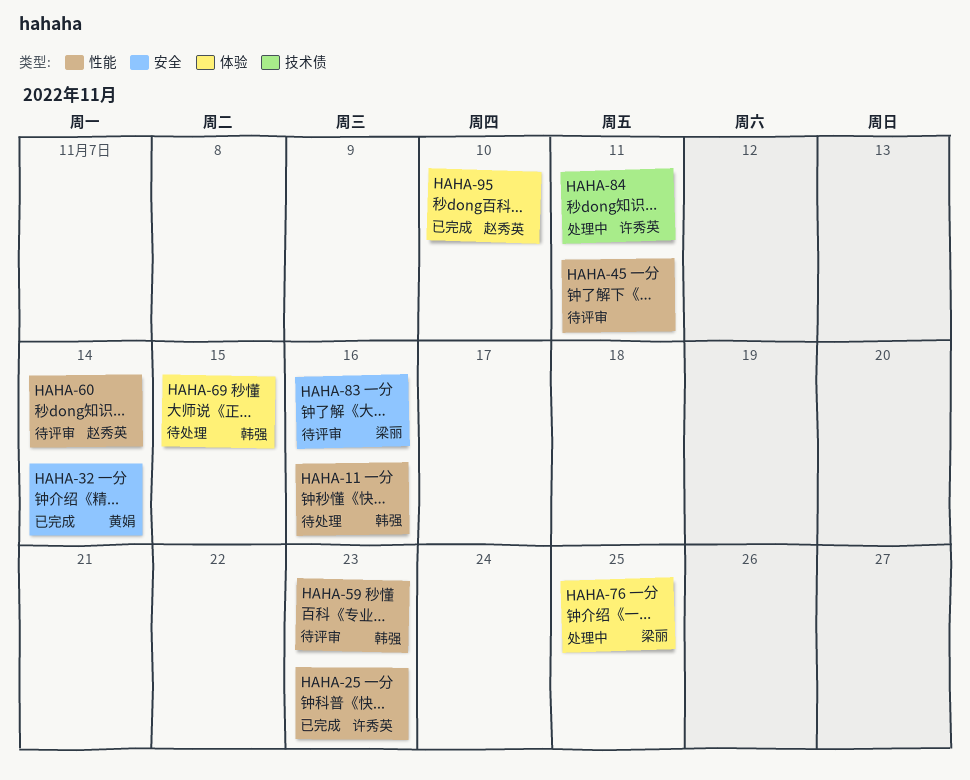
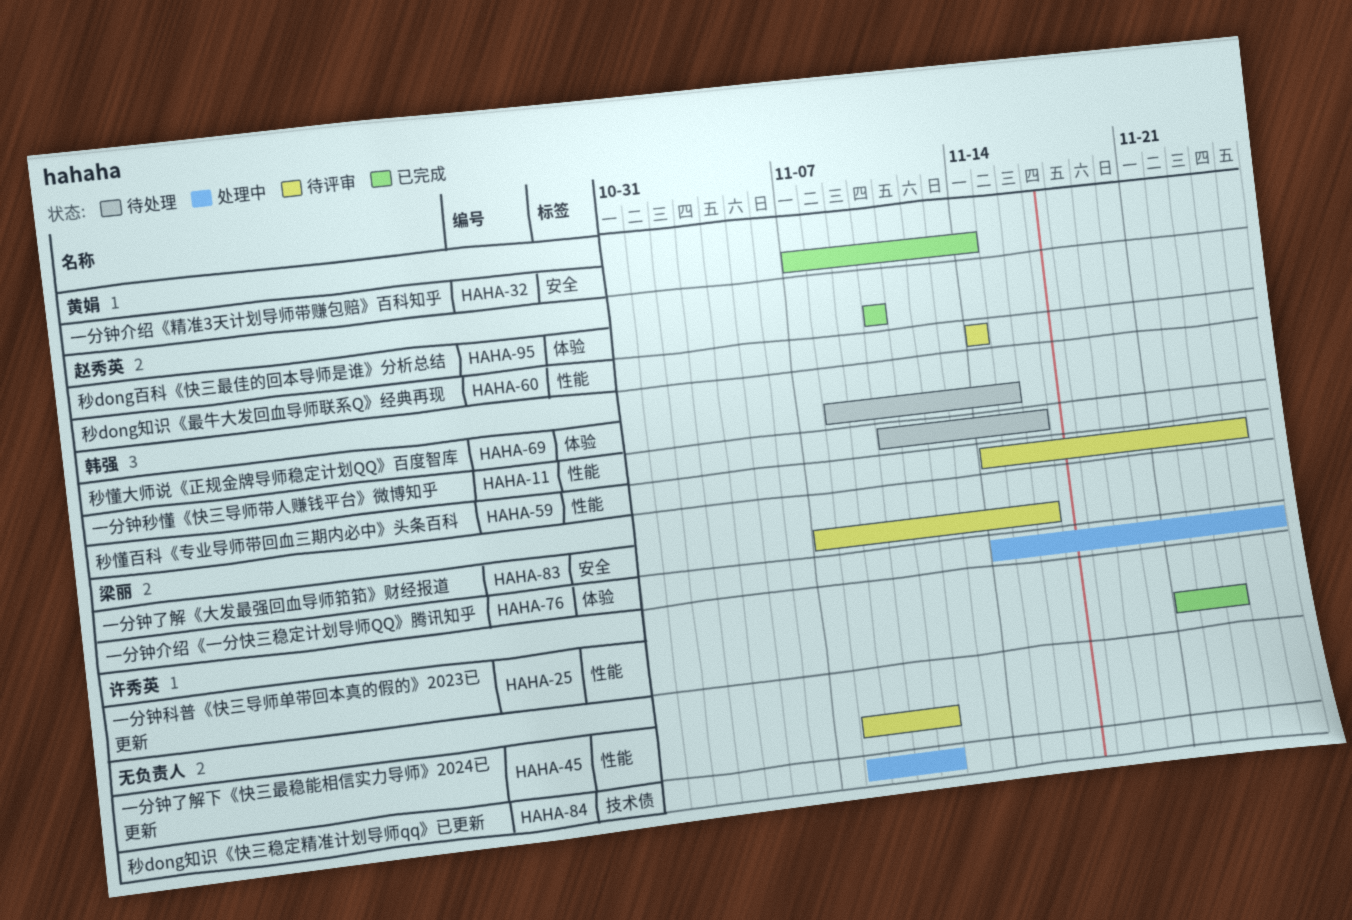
HAHA-59, due: Nov 23 -> Nov 24
HAHA-84, owner: 许秀英 -> none

